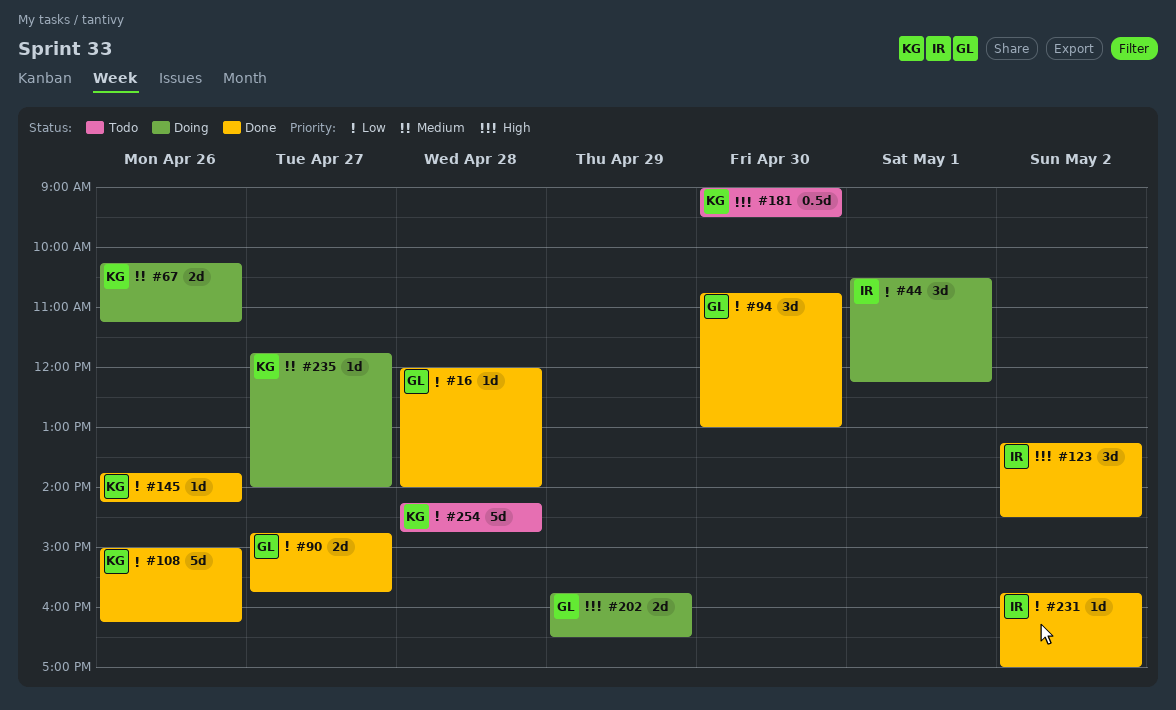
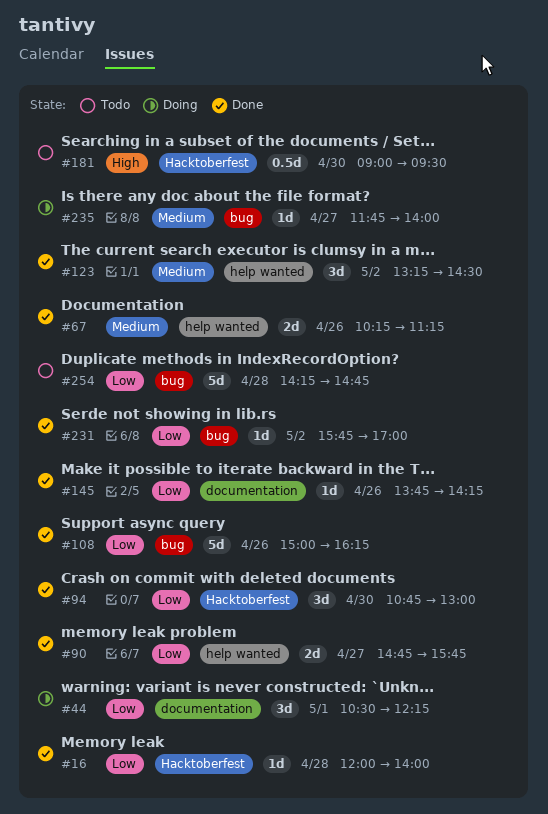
#67, status: Doing -> Done
#123, priority: High -> Medium
#202: present -> none

